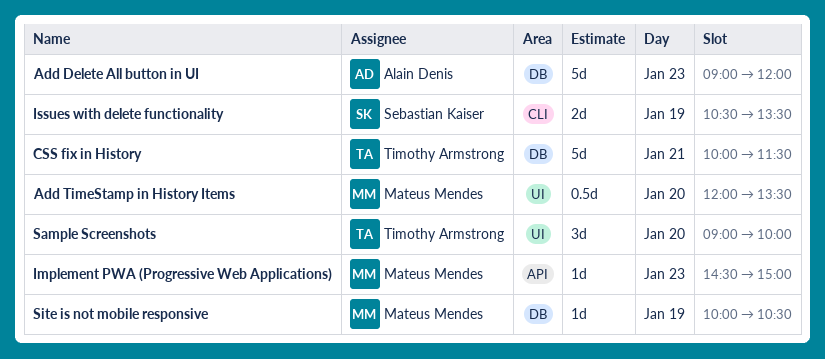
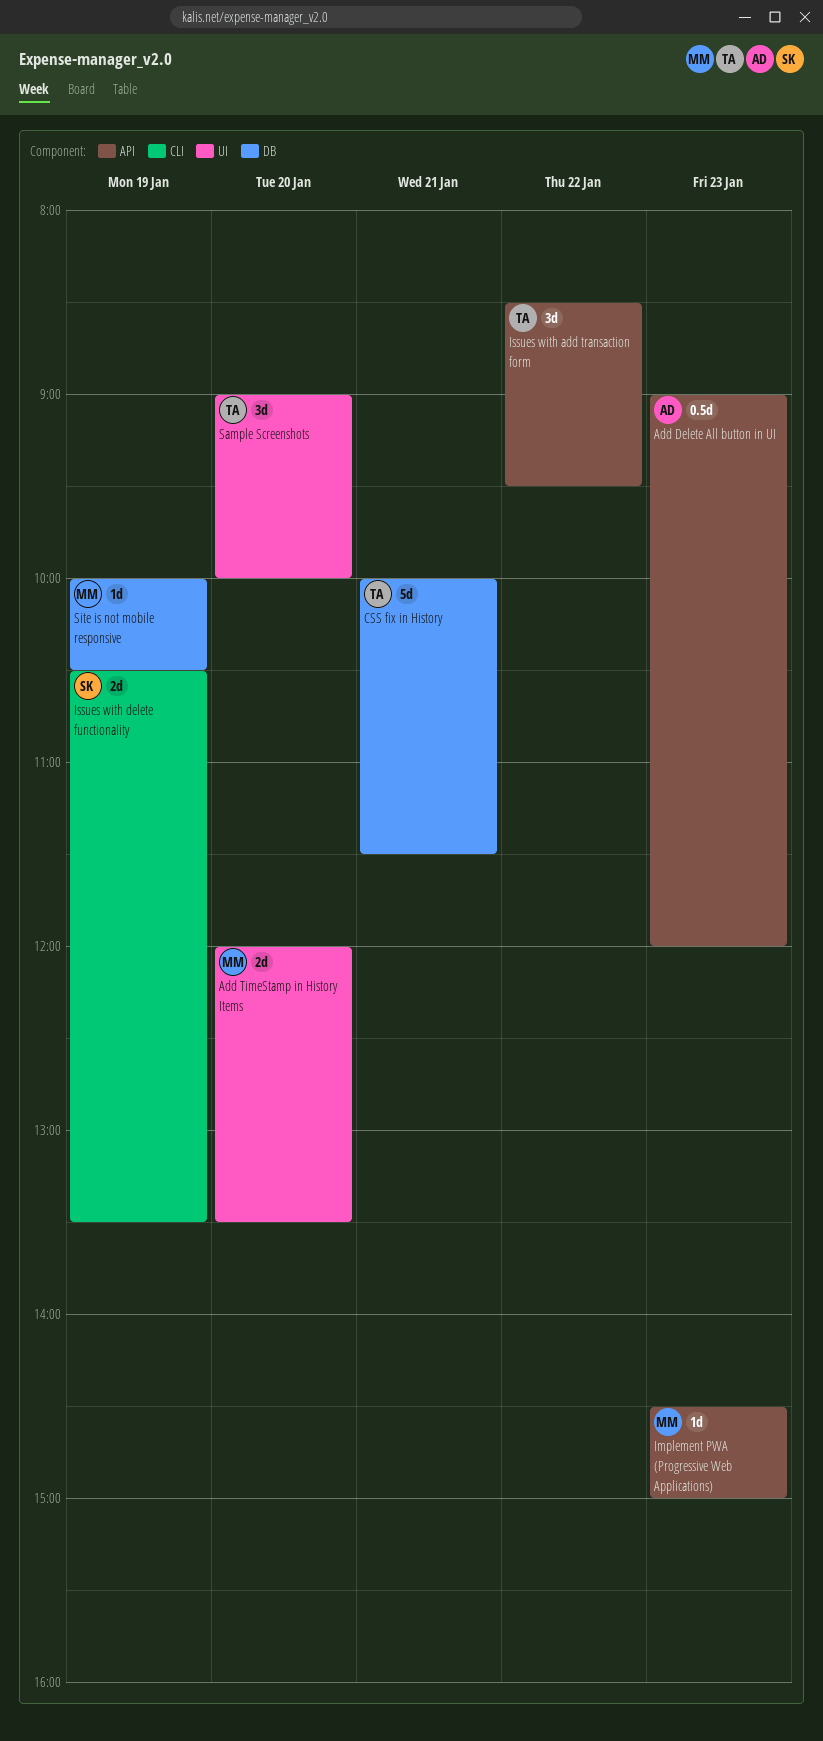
Add Delete All button in UI, label: DB -> API
Add Delete All button in UI, estimate: 5d -> 0.5d
Add TimeStamp in History Items, estimate: 0.5d -> 2d
Issues with add transaction form: none -> present

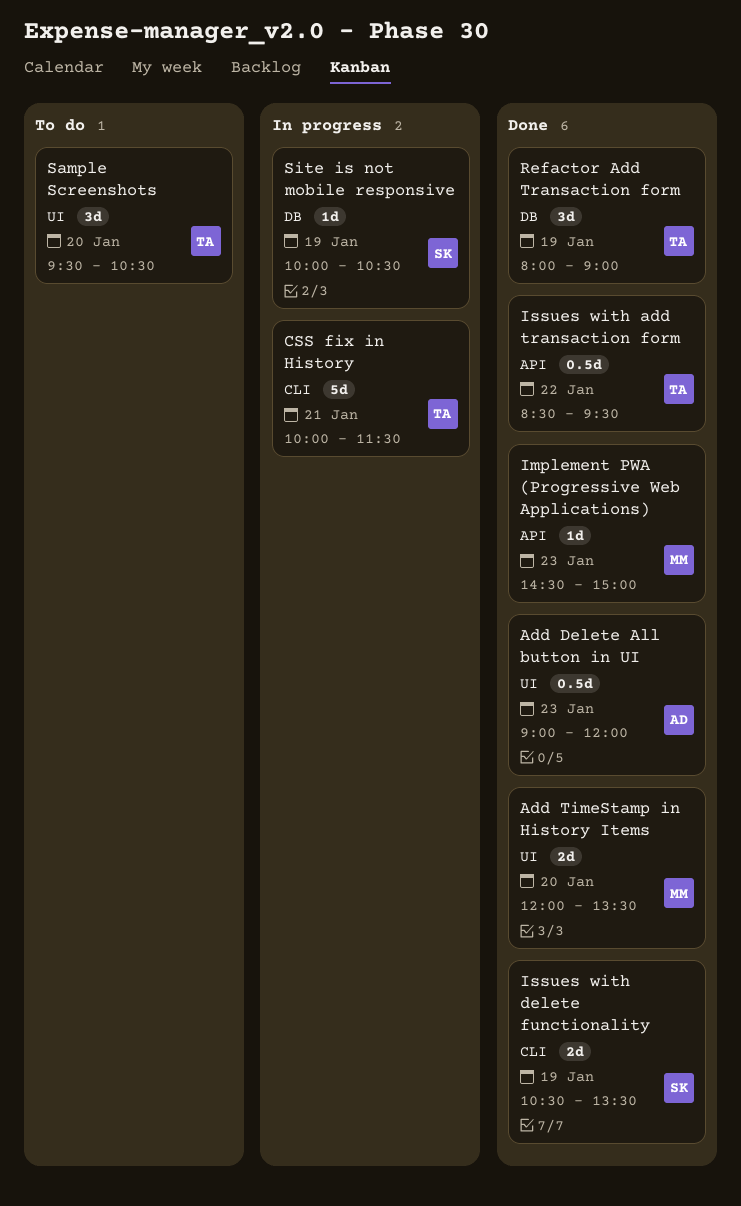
Add Delete All button in UI, label: API -> UI
CSS fix in History, label: DB -> CLI
Issues with add transaction form, estimate: 3d -> 0.5d
Refactor Add Transaction form: none -> present
Sample Screenshots, begins: 09:00 -> 09:30
Sample Screenshots, ends: 10:00 -> 10:30
Site is not mobile responsive, owner: MM -> SK

